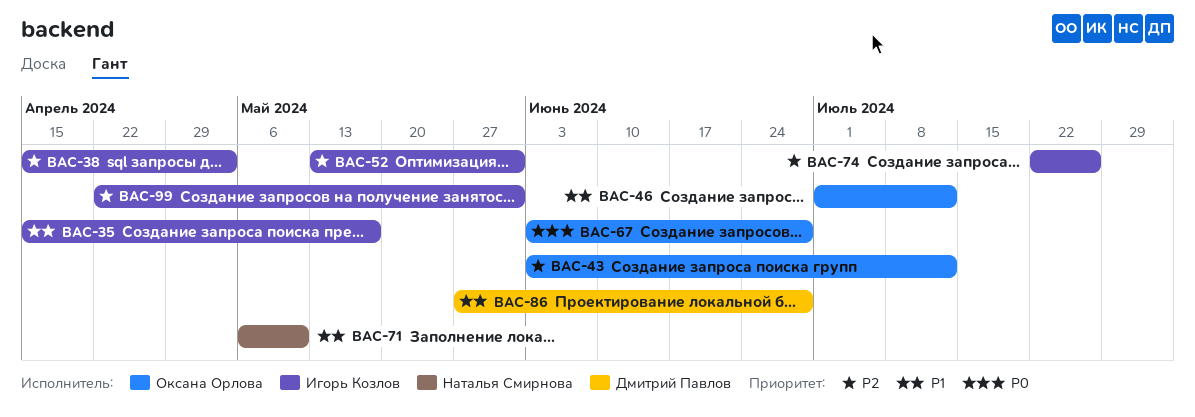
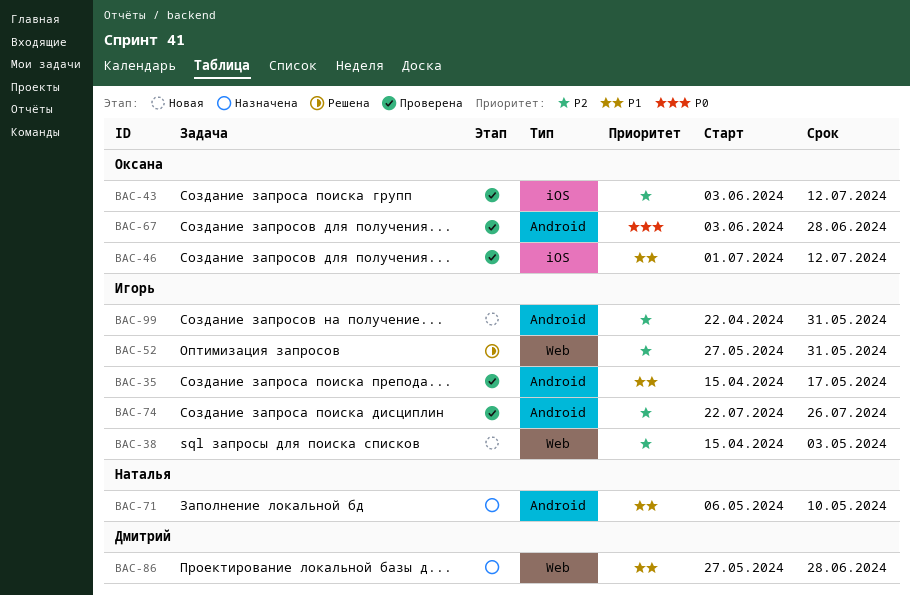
BAC-52, start: May 13 -> May 27

